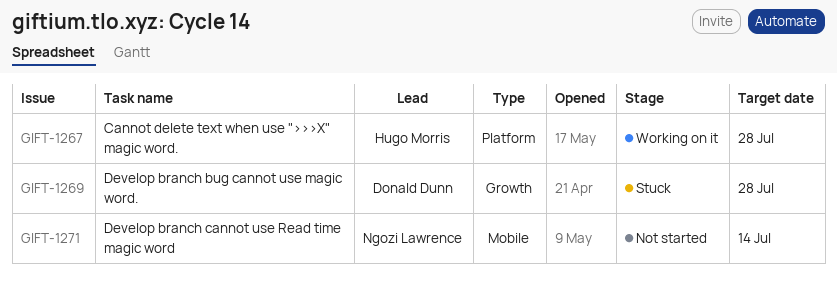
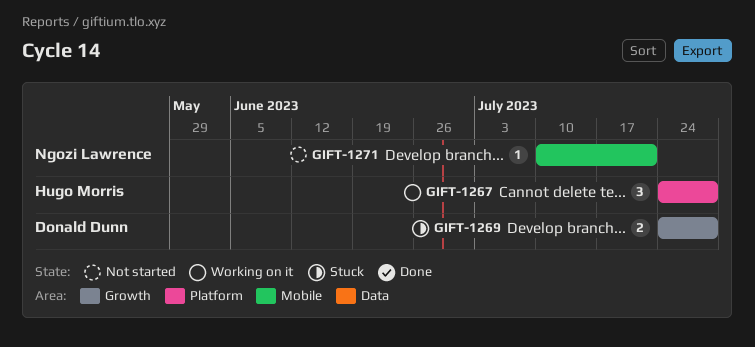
GIFT-1271, due: Jul 14 -> Jul 21

